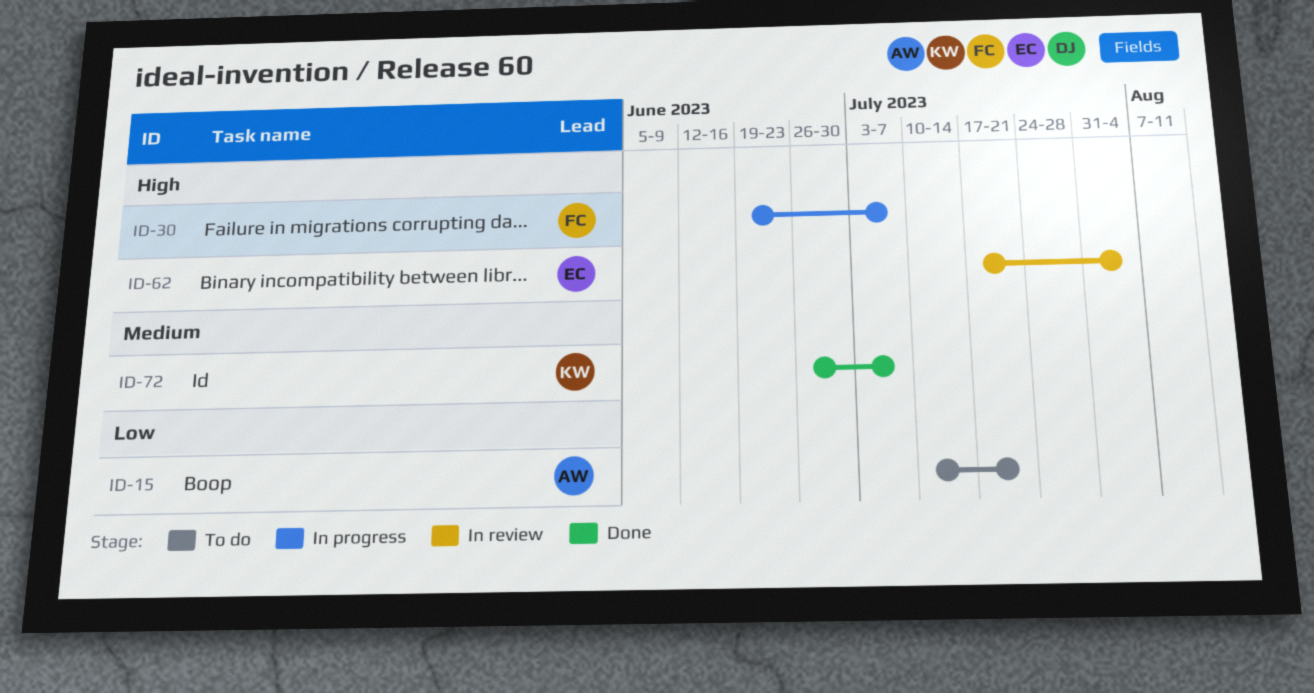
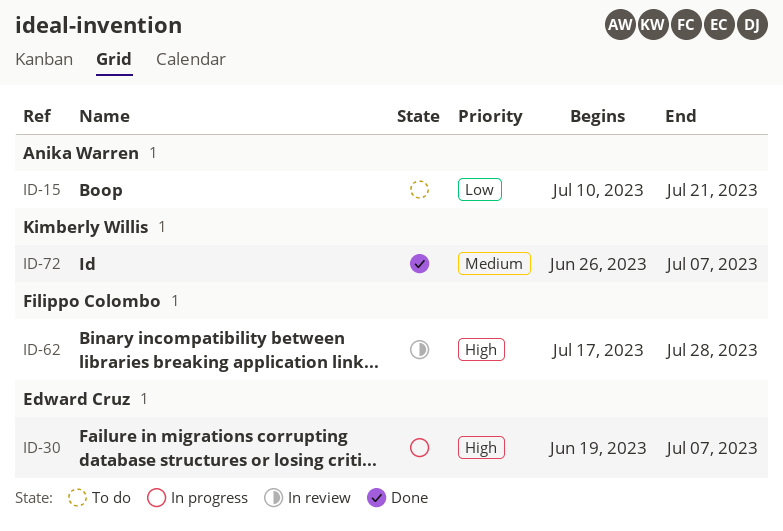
ID-30, owner: Filippo Colombo -> Edward Cruz
ID-62, owner: Edward Cruz -> Filippo Colombo
ID-62, due: Aug 4 -> Jul 28

